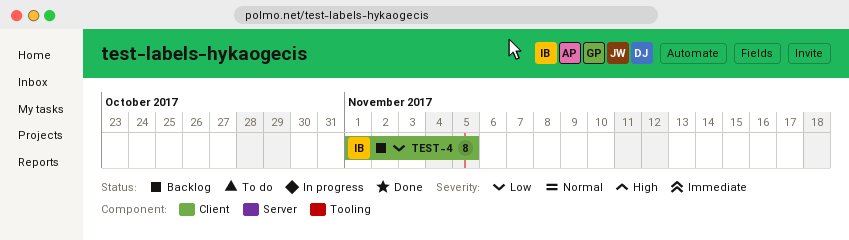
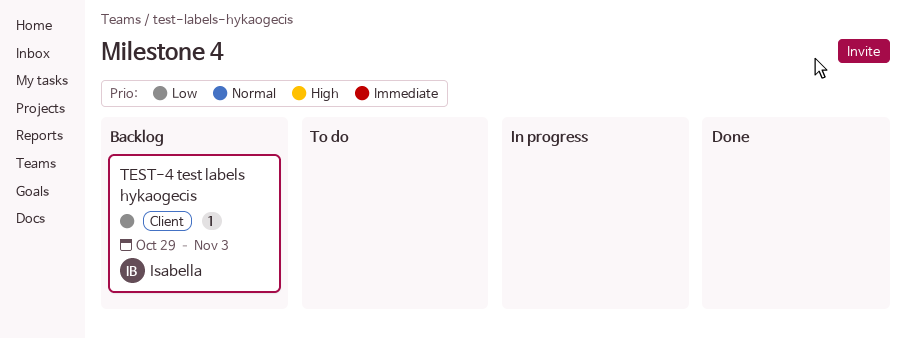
TEST-4, estimate: 8 -> 1
TEST-4, start: Nov 1 -> Oct 29
TEST-4, due: Nov 5 -> Nov 3

